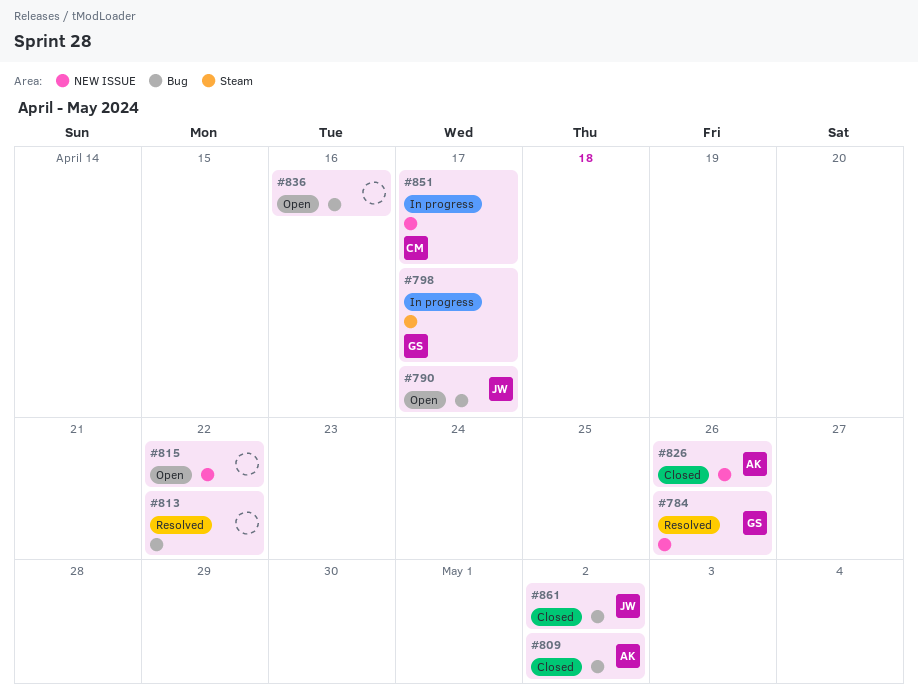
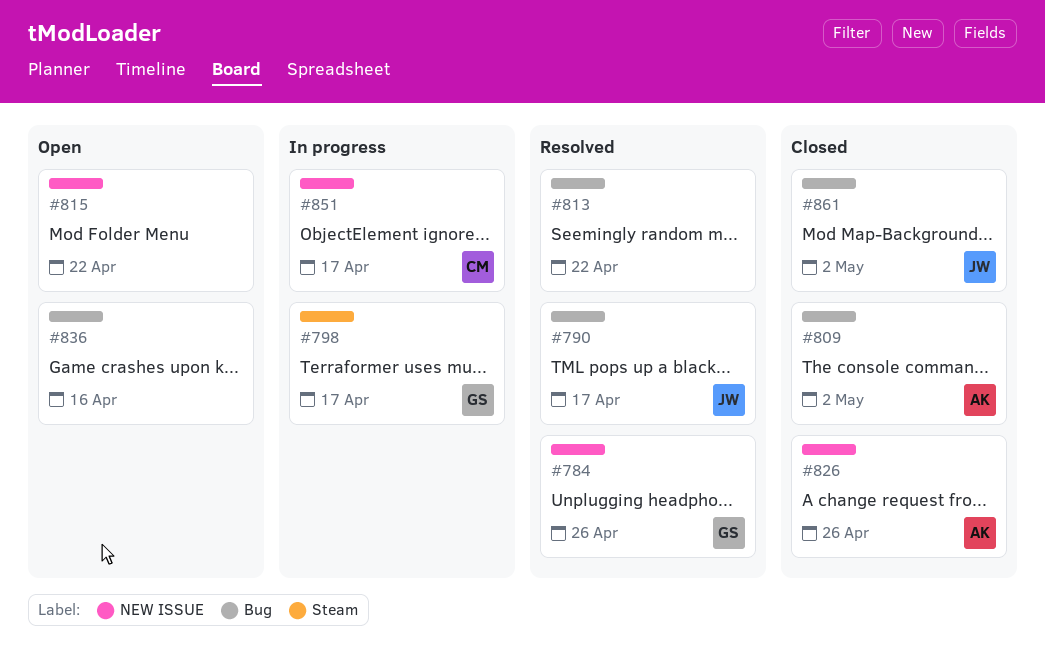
#790, status: Open -> Resolved

